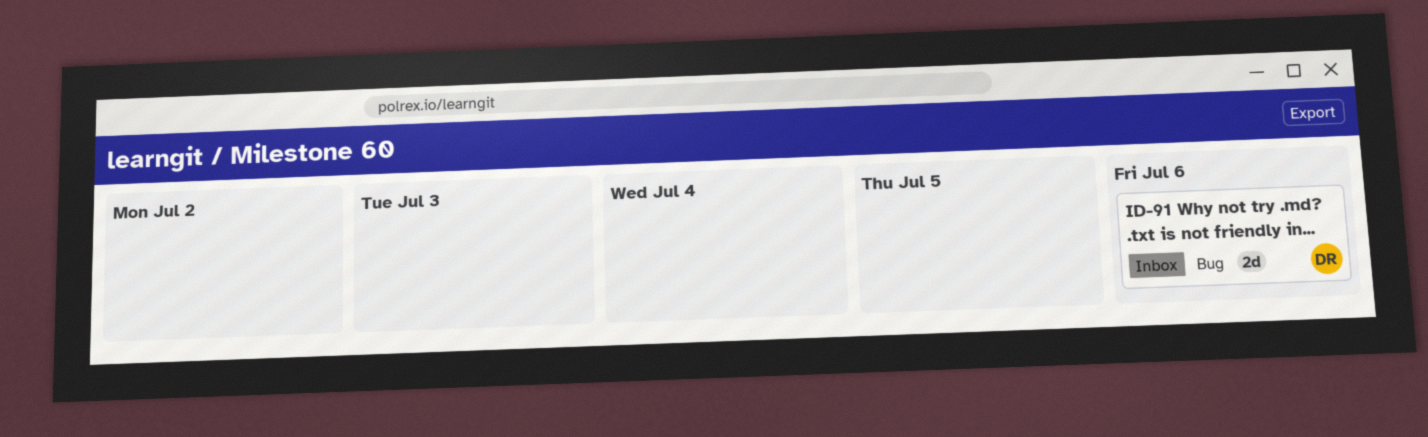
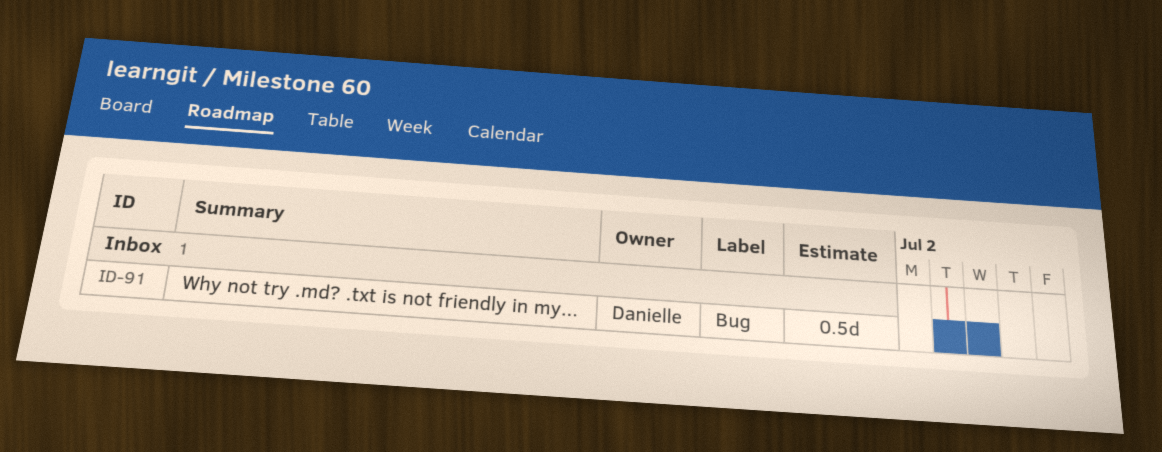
ID-91, estimate: 2d -> 0.5d
ID-91, due: Jul 6 -> Jul 4

